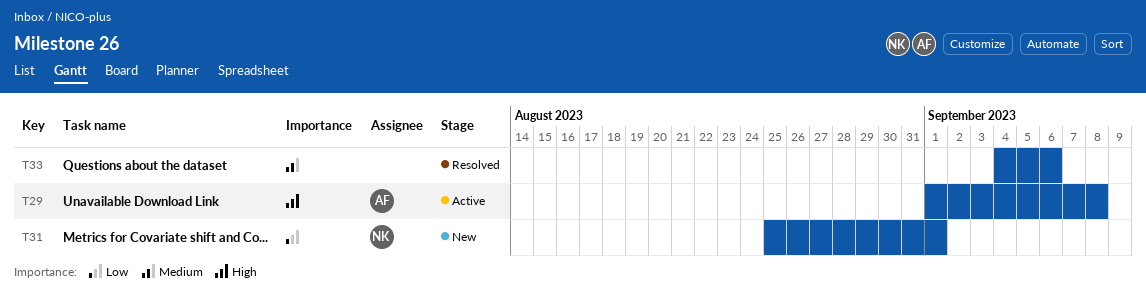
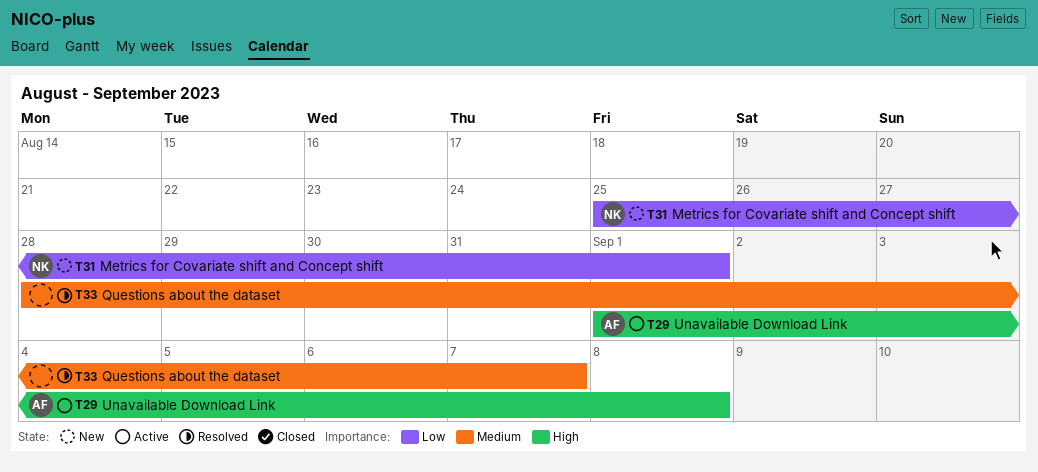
T33, start: Sep 4 -> Aug 28
T33, due: Sep 6 -> Sep 7

